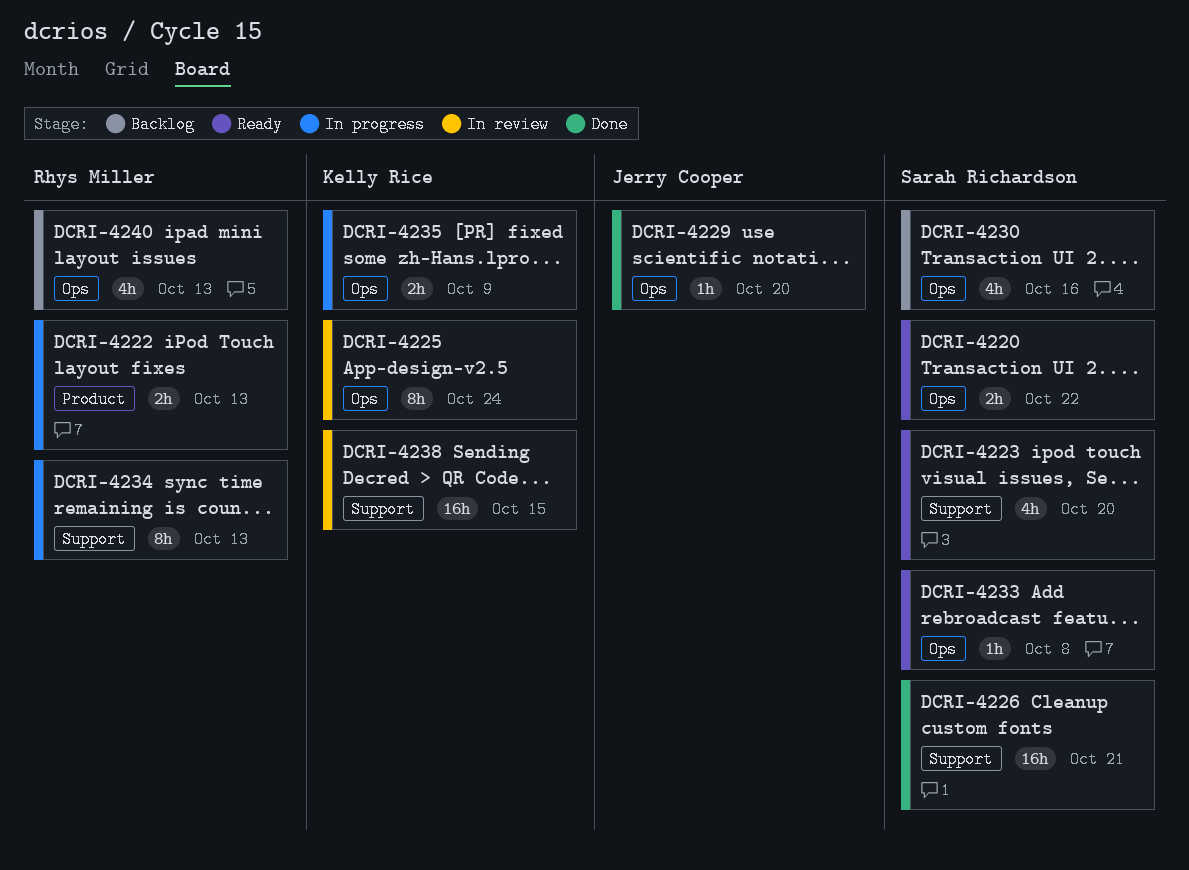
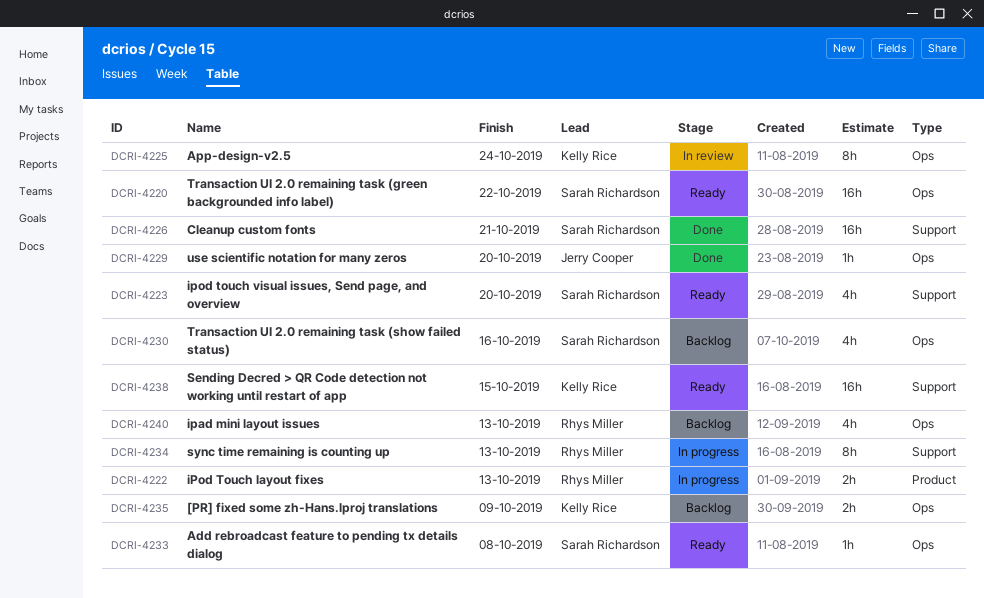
DCRI-4220, estimate: 2h -> 16h
DCRI-4235, status: In progress -> Backlog
DCRI-4238, status: In review -> Ready

